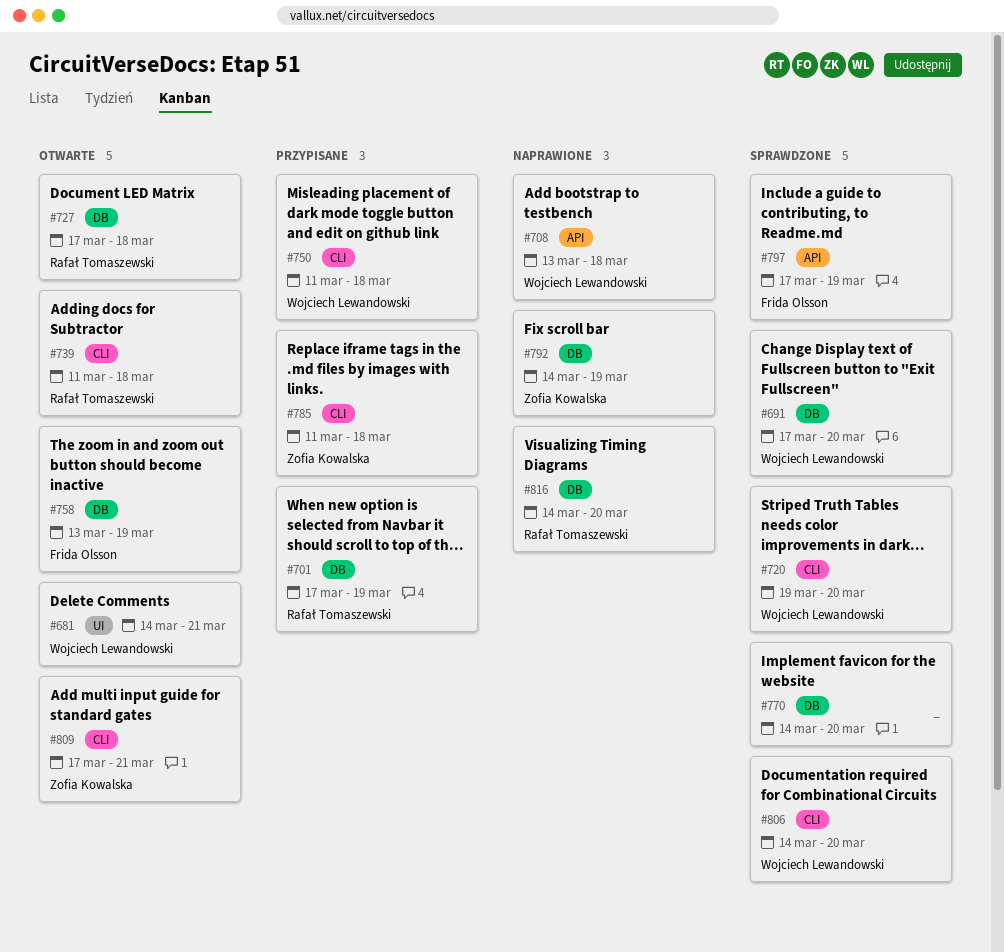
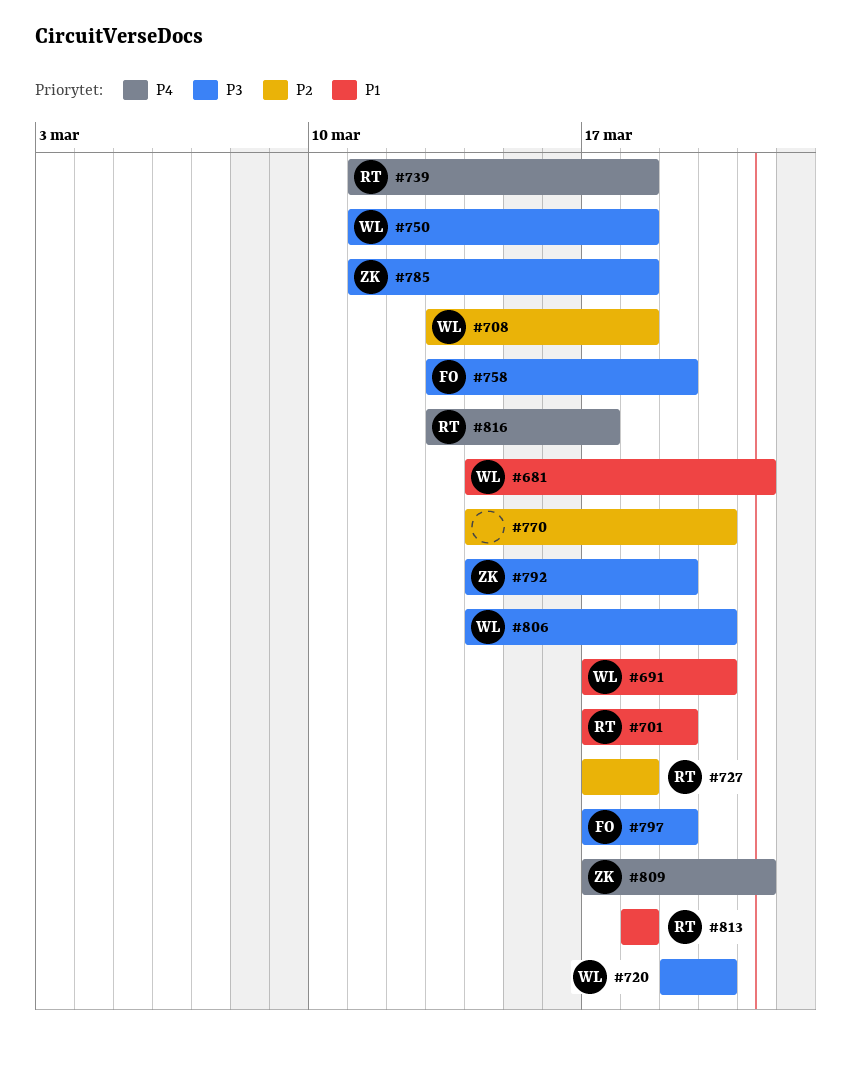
#813: none -> present
#816, start: Mar 14 -> Mar 13
#816, due: Mar 20 -> Mar 17

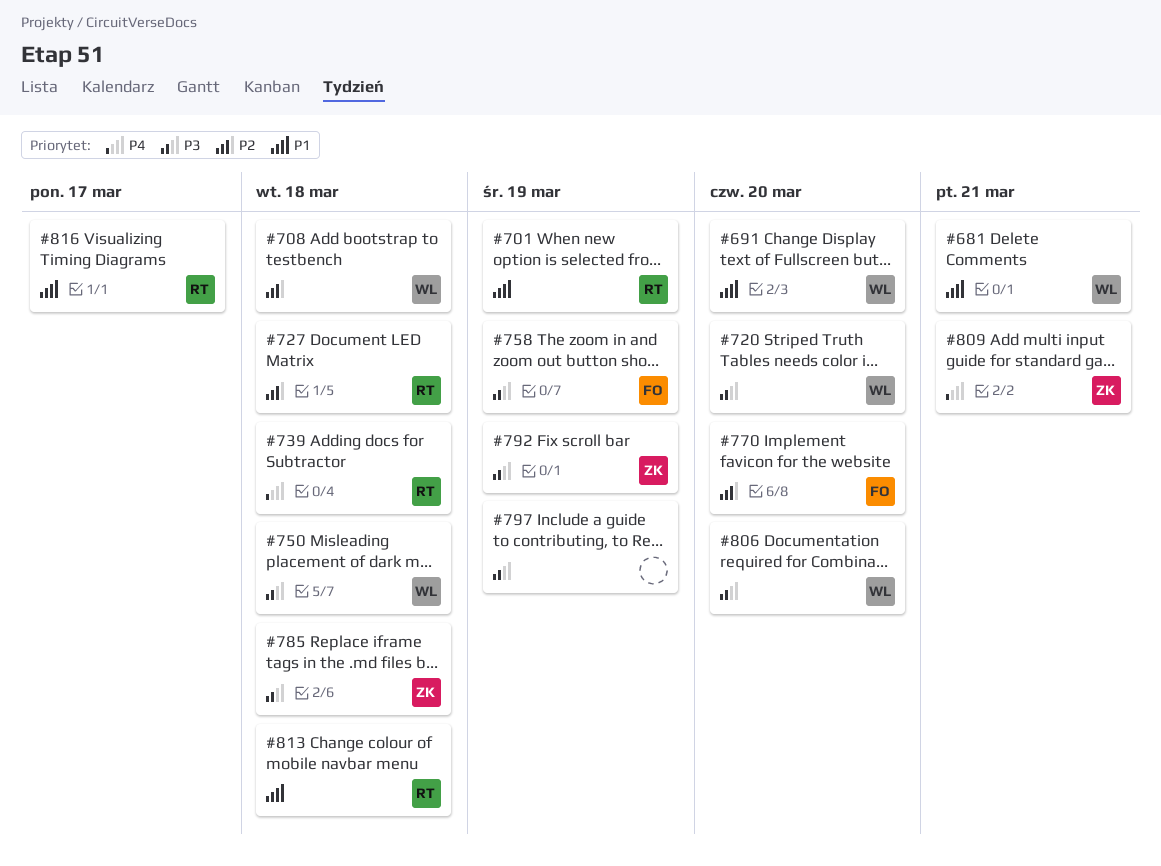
#770, owner: none -> FO
#797, owner: FO -> none
#816, priority: P4 -> P1

